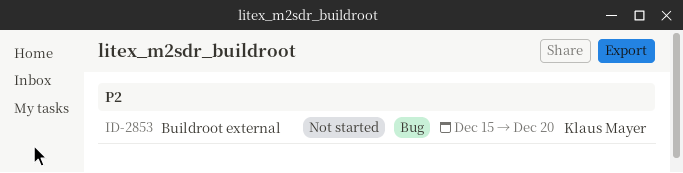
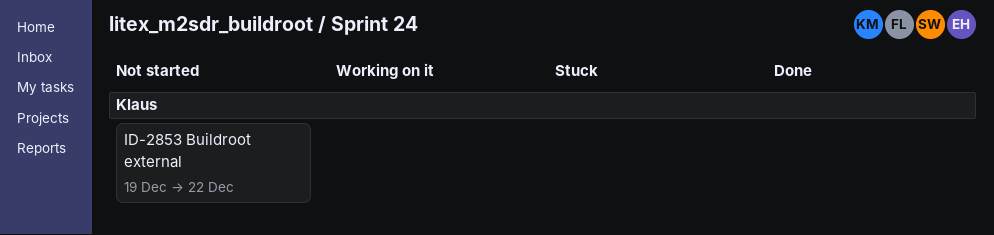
ID-2853, start: Dec 15 -> Dec 19
ID-2853, due: Dec 20 -> Dec 22

